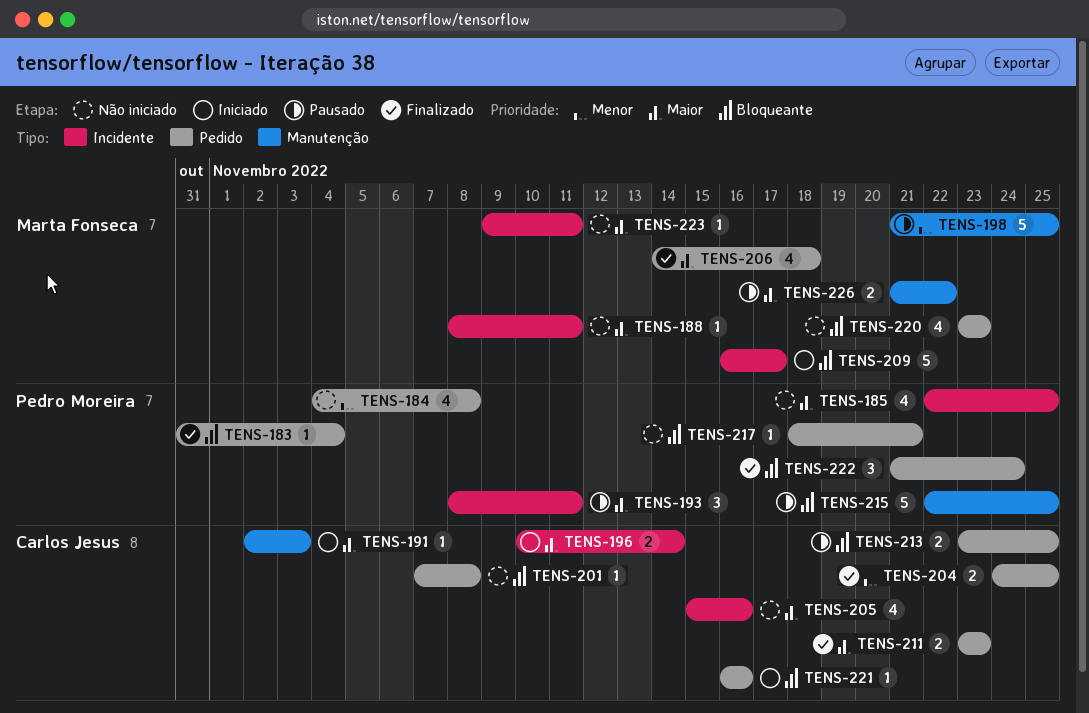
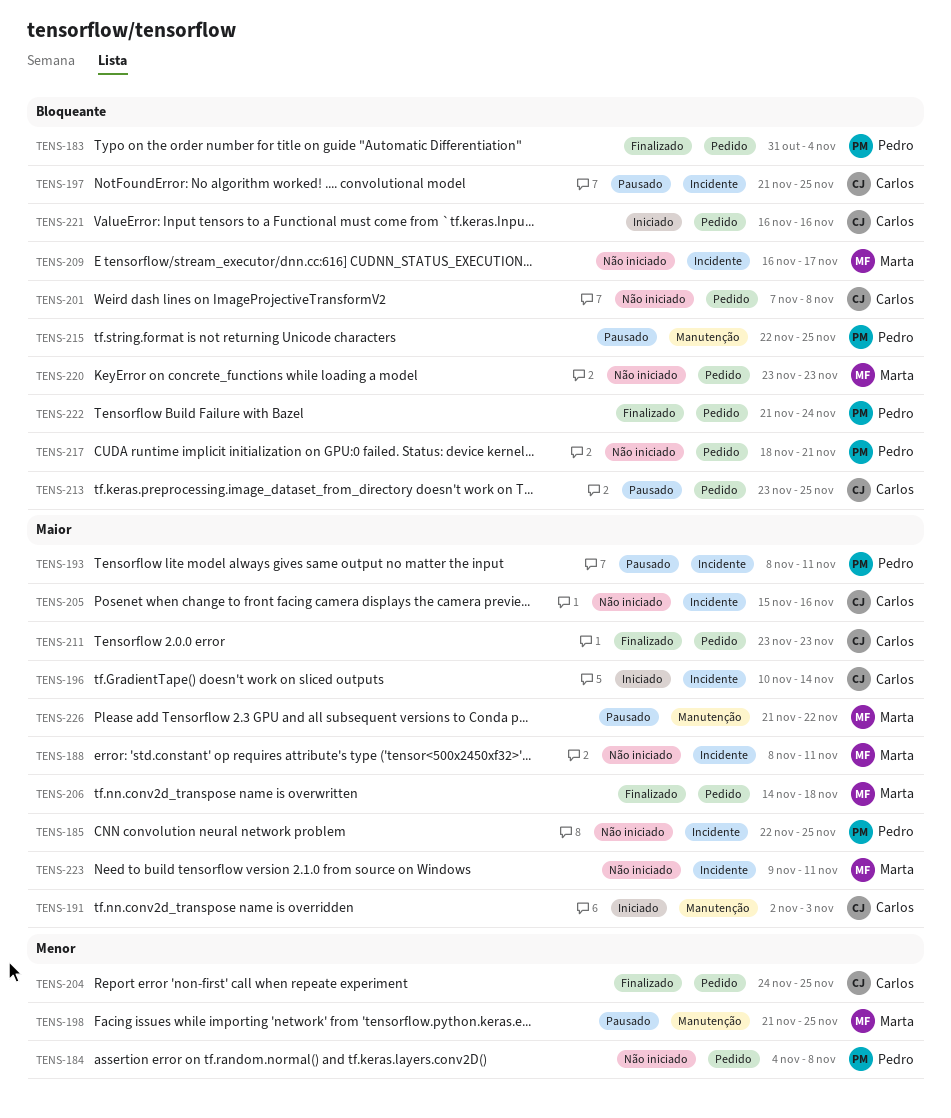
TENS-197: none -> present
TENS-209, status: Iniciado -> Não iniciado

